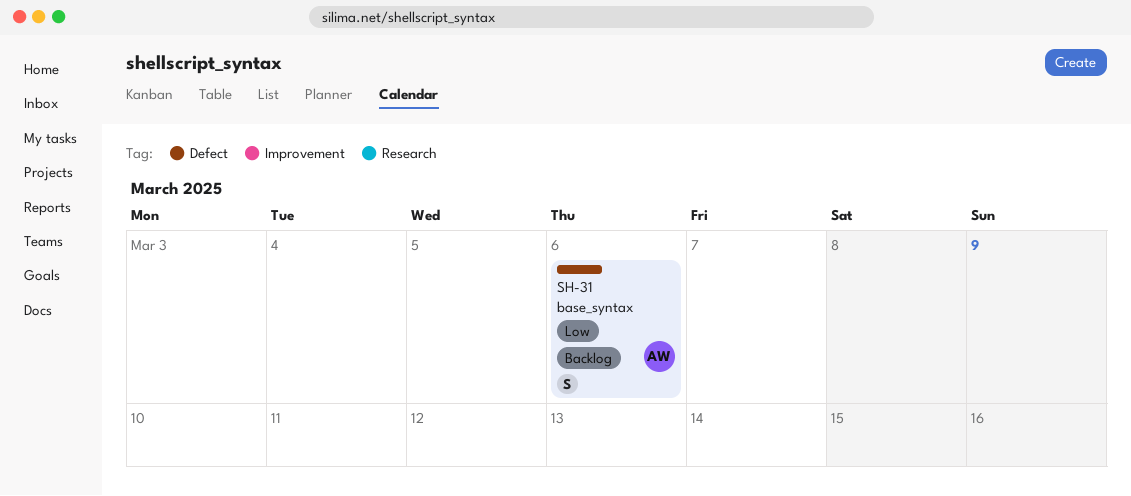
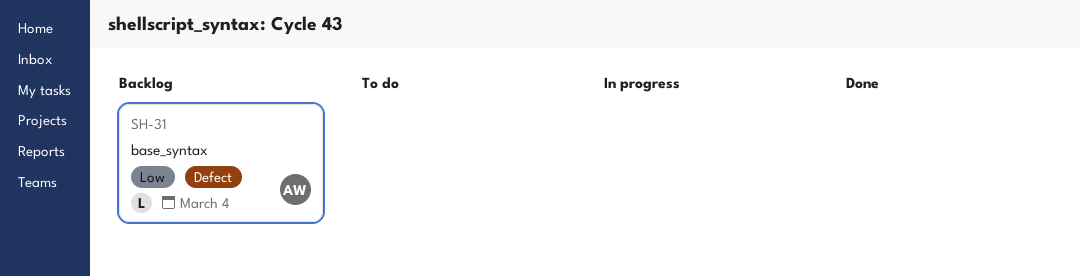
SH-31, estimate: S -> L
SH-31, due: Mar 6 -> Mar 4

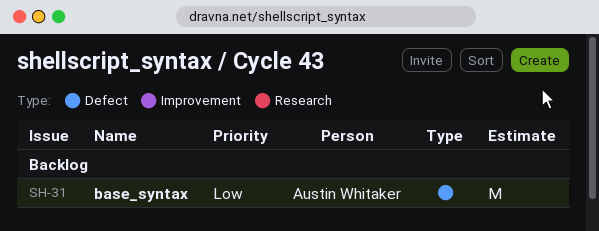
SH-31, estimate: L -> M

